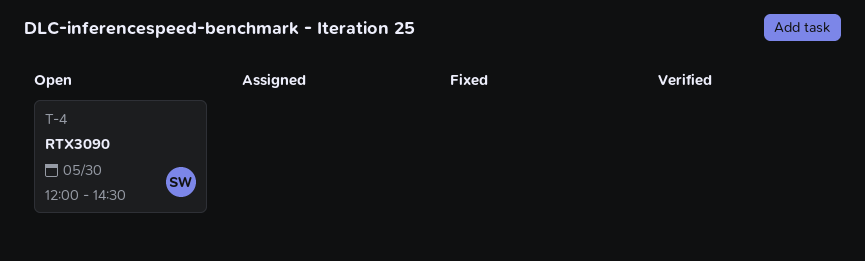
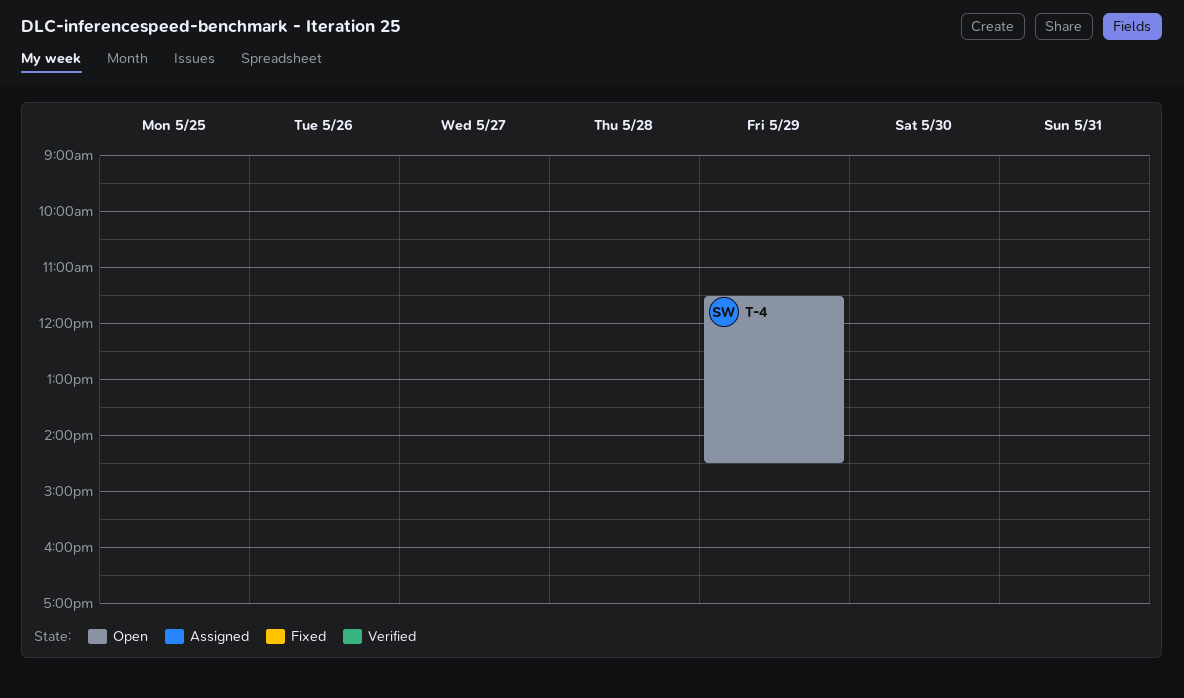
T-4, day: May 30 -> May 29
T-4, begins: 12:00 -> 11:30

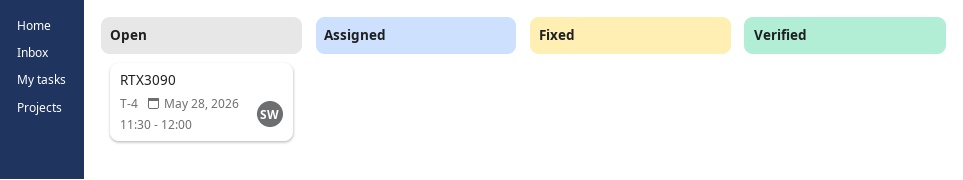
T-4, day: May 29 -> May 28
T-4, ends: 14:30 -> 12:00

